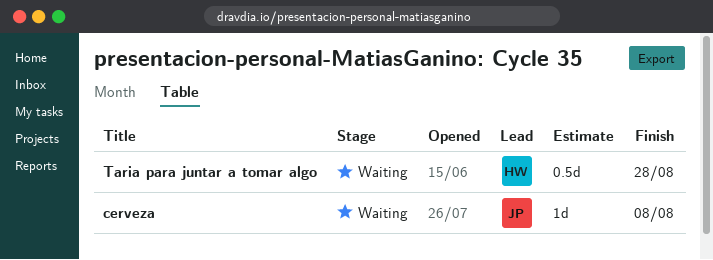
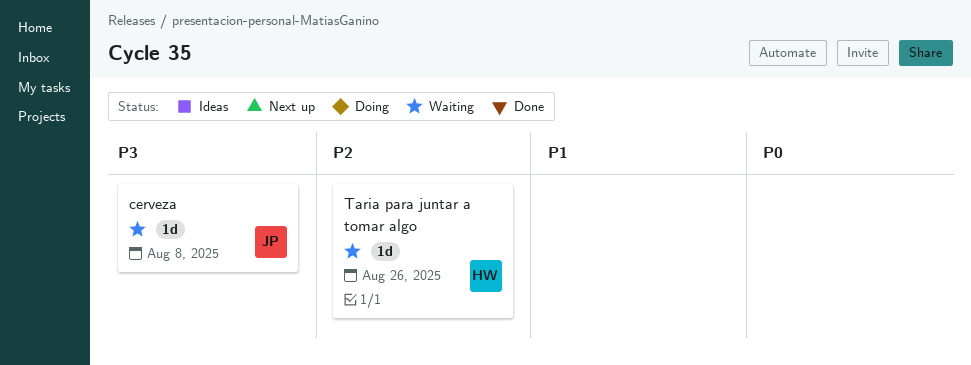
Taria para juntar a tomar algo, estimate: 0.5d -> 1d
Taria para juntar a tomar algo, due: Aug 28 -> Aug 26

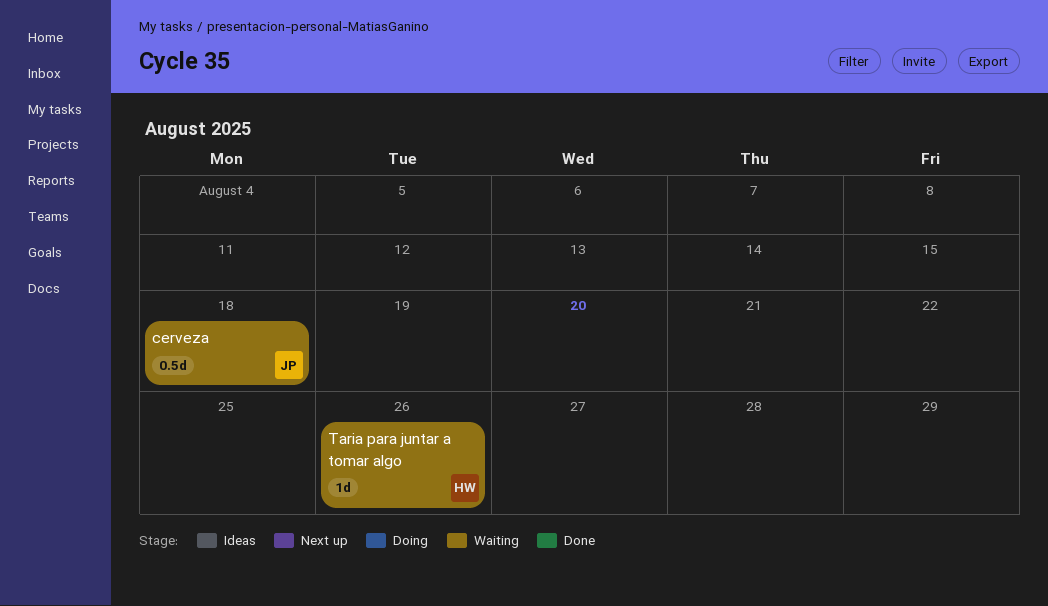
cerveza, estimate: 1d -> 0.5d
cerveza, due: Aug 8 -> Aug 18

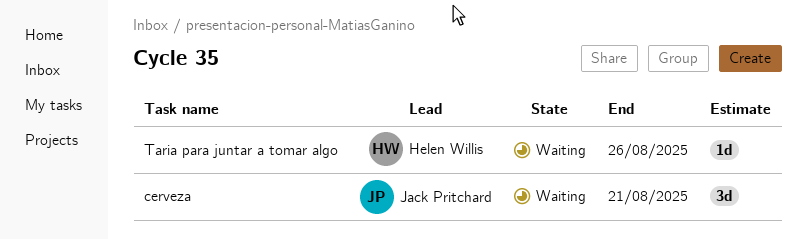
cerveza, estimate: 0.5d -> 3d
cerveza, due: Aug 18 -> Aug 21

